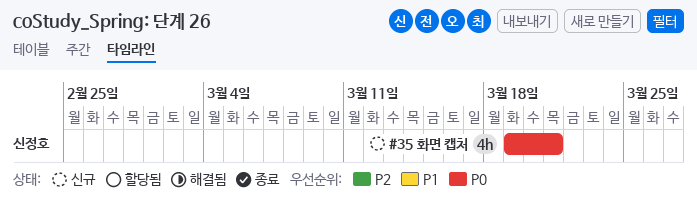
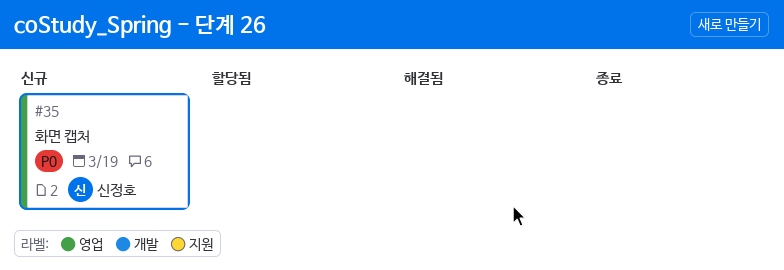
#35, due: Mar 21 -> Mar 19

